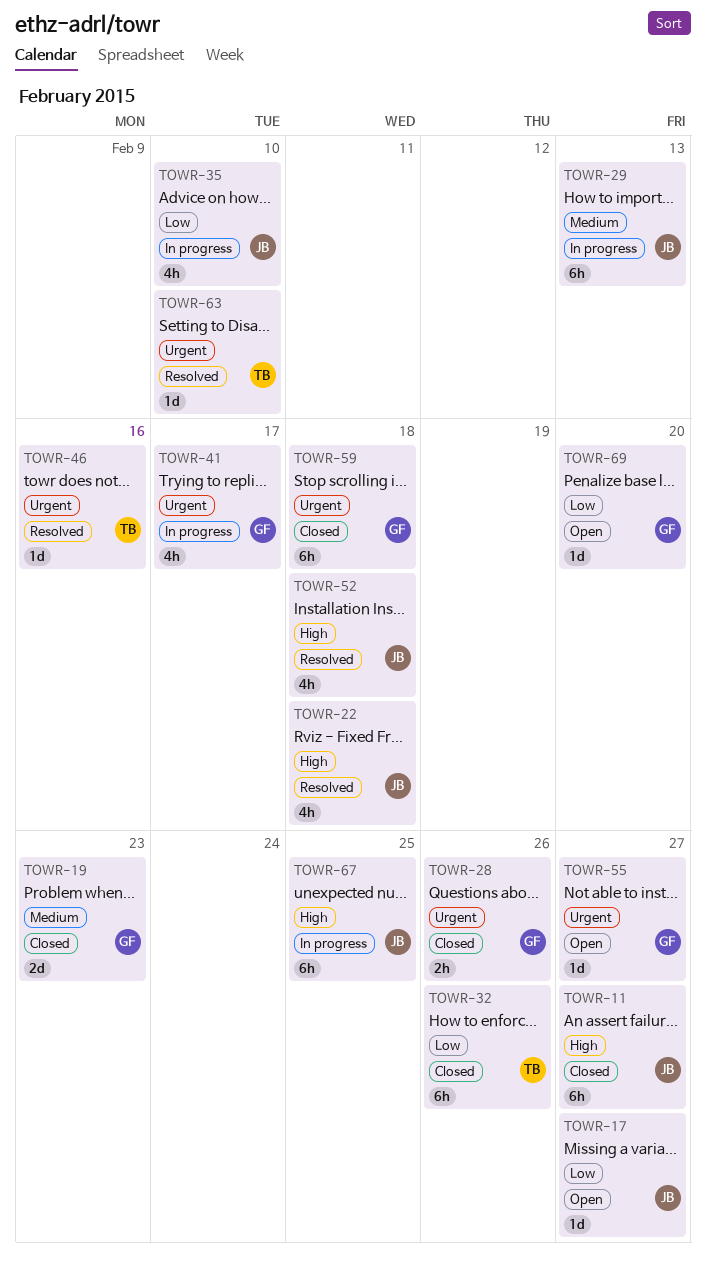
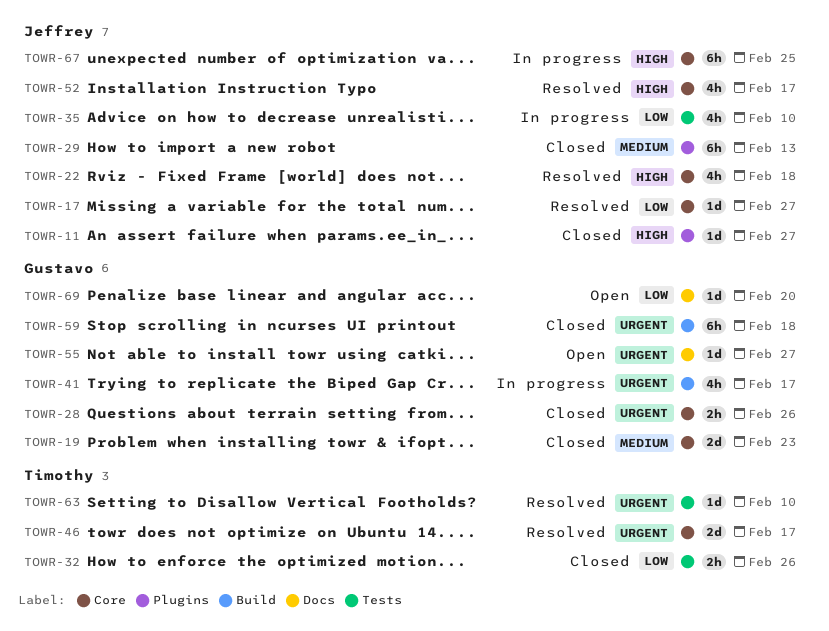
TOWR-11, estimate: 6h -> 1d
TOWR-17, status: Open -> Resolved
TOWR-29, status: In progress -> Closed
TOWR-32, estimate: 6h -> 2h
TOWR-46, estimate: 1d -> 2d
TOWR-46, due: Feb 16 -> Feb 17
TOWR-52, due: Feb 18 -> Feb 17

